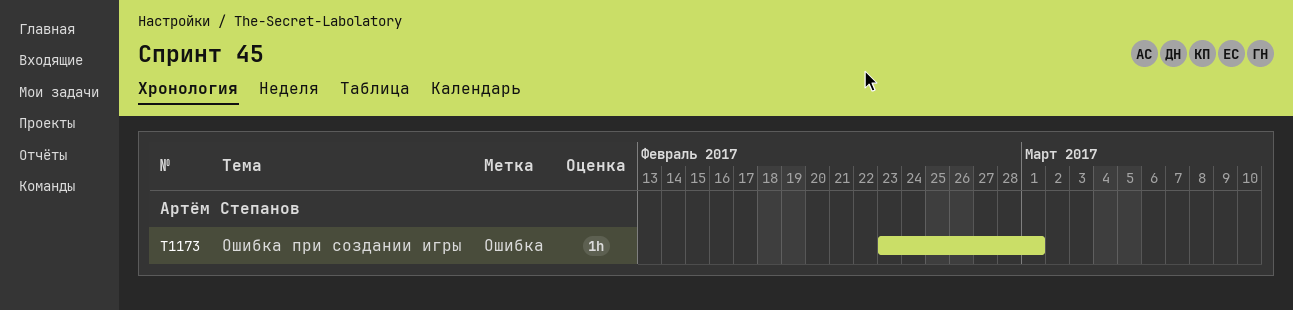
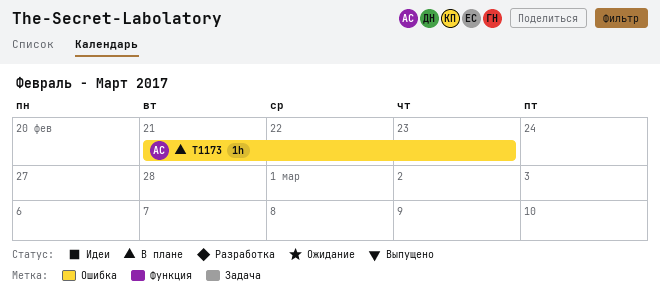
T1173, start: Feb 23 -> Feb 21
T1173, due: Mar 1 -> Feb 23

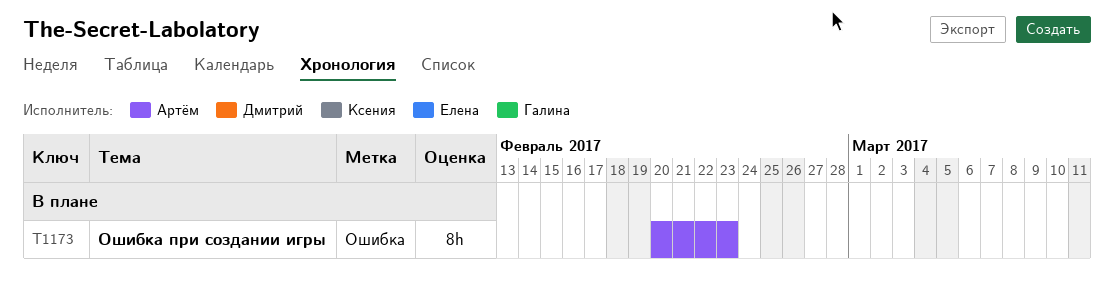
T1173, estimate: 1h -> 8h
T1173, start: Feb 21 -> Feb 20

